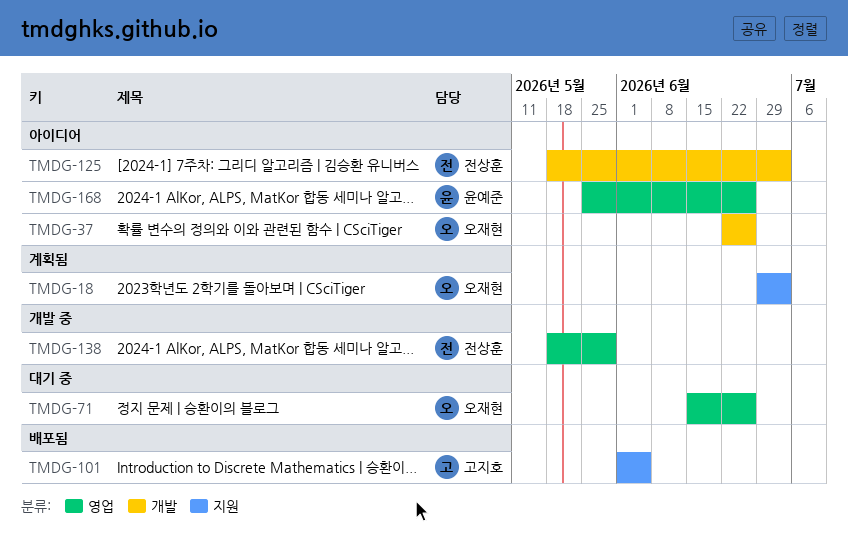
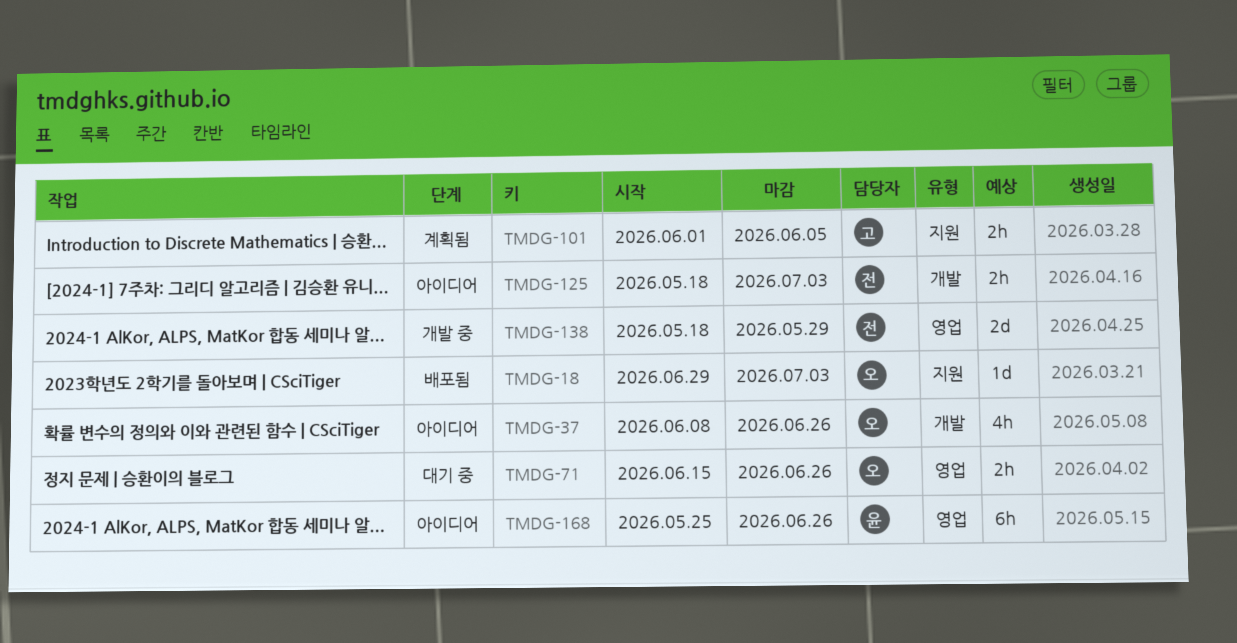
TMDG-18, status: 계획됨 -> 배포됨
TMDG-37, start: Jun 22 -> Jun 8
TMDG-101, status: 배포됨 -> 계획됨

